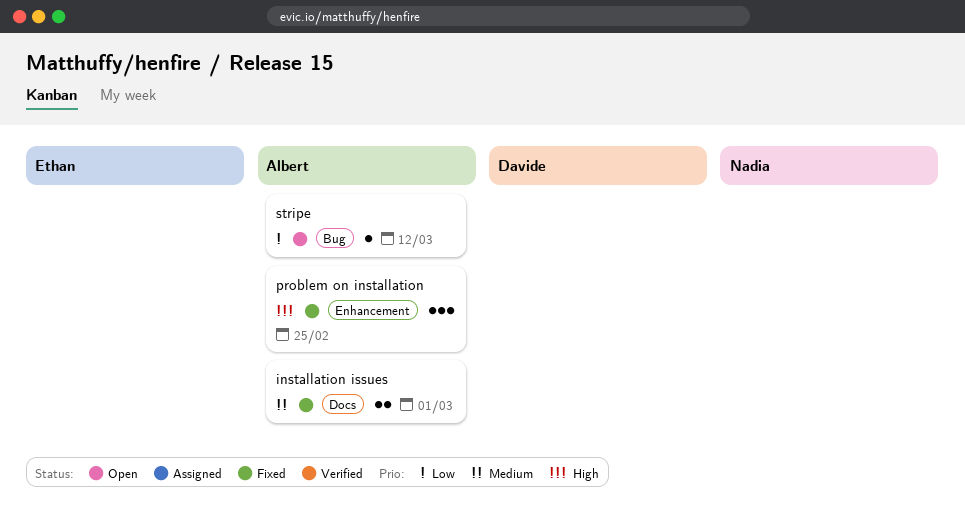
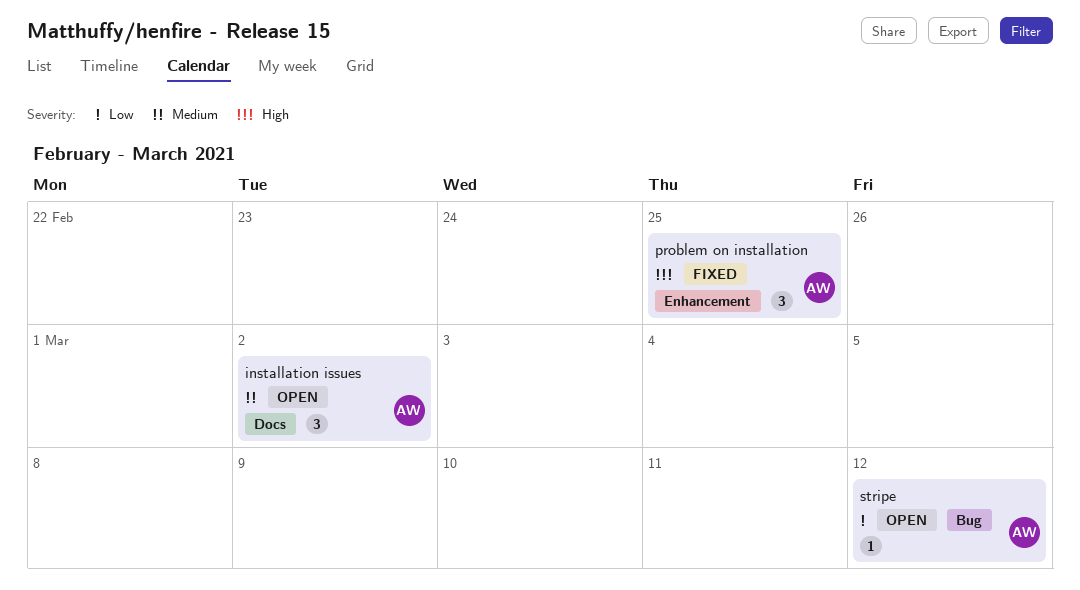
installation issues, status: Fixed -> Open
installation issues, estimate: 2 -> 3
installation issues, due: Mar 1 -> Mar 2

